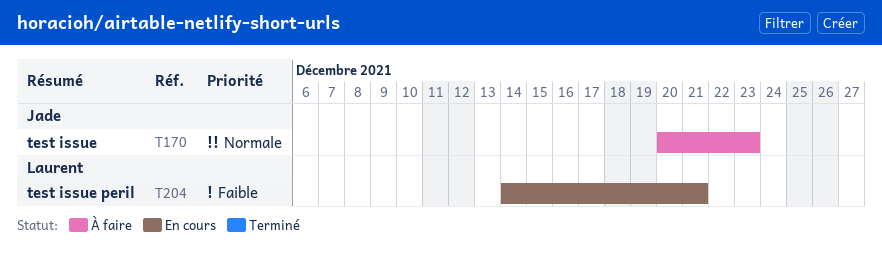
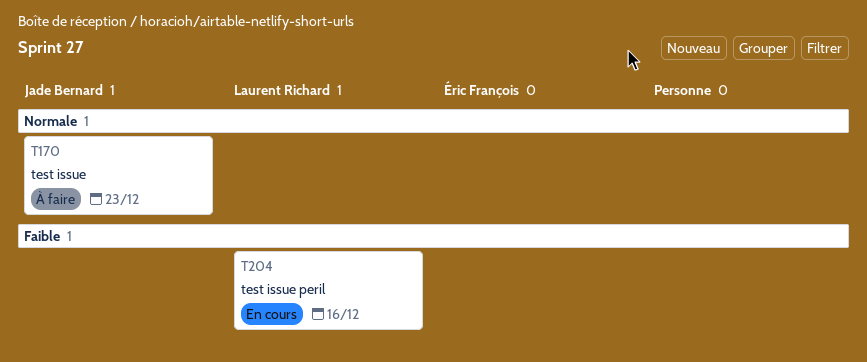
T204, due: Dec 21 -> Dec 16

